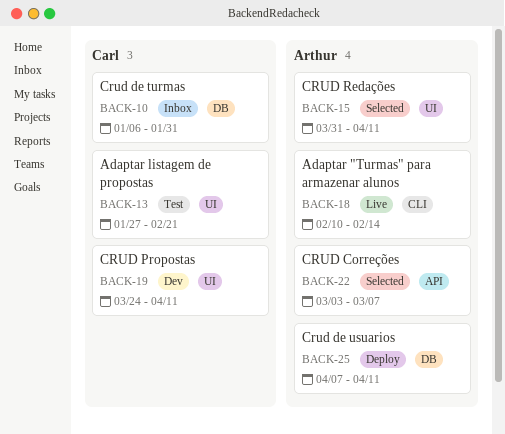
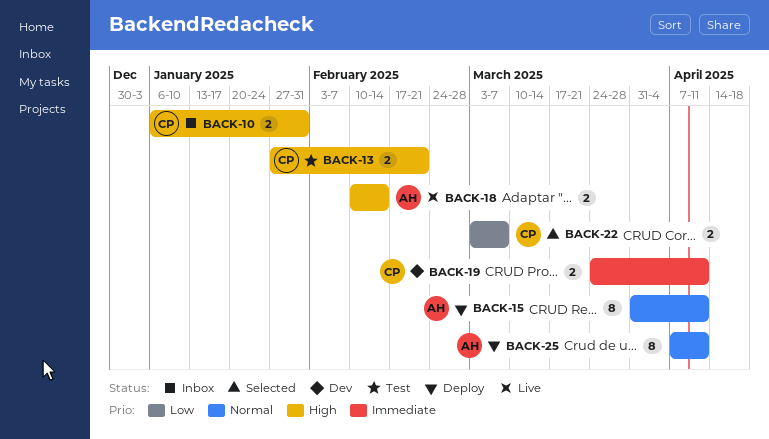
BACK-15, status: Selected -> Deploy
BACK-22, owner: Arthur -> Carl

